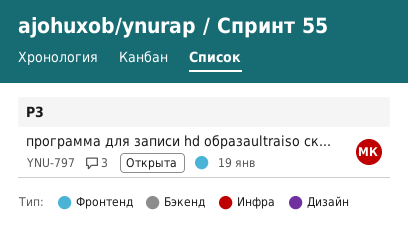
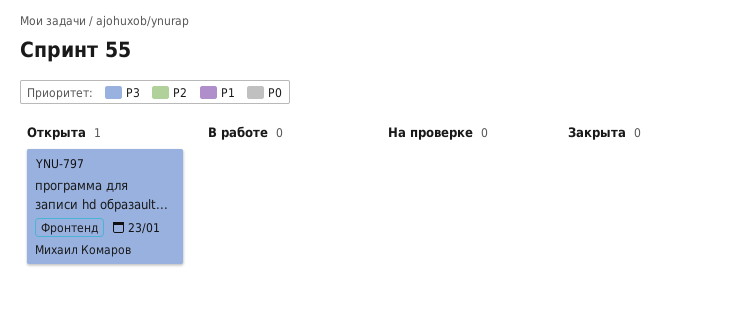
YNU-797, due: Jan 19 -> Jan 23

